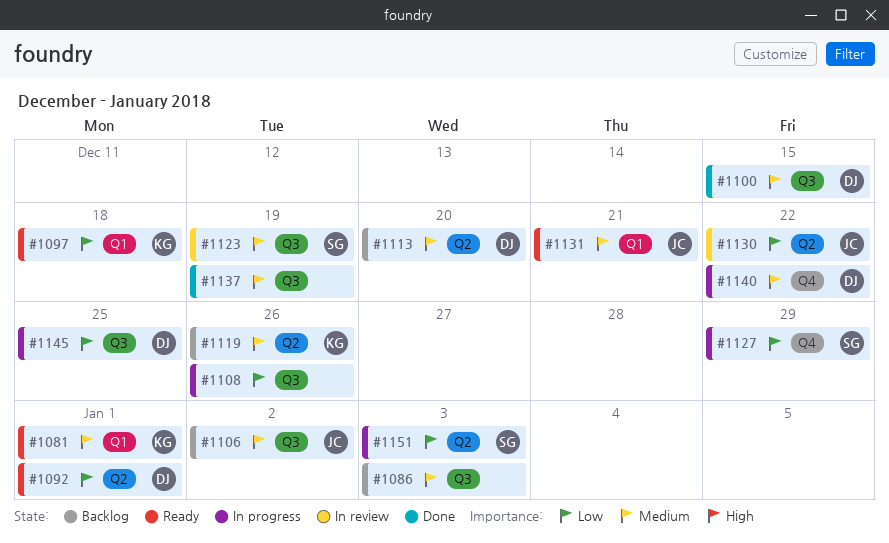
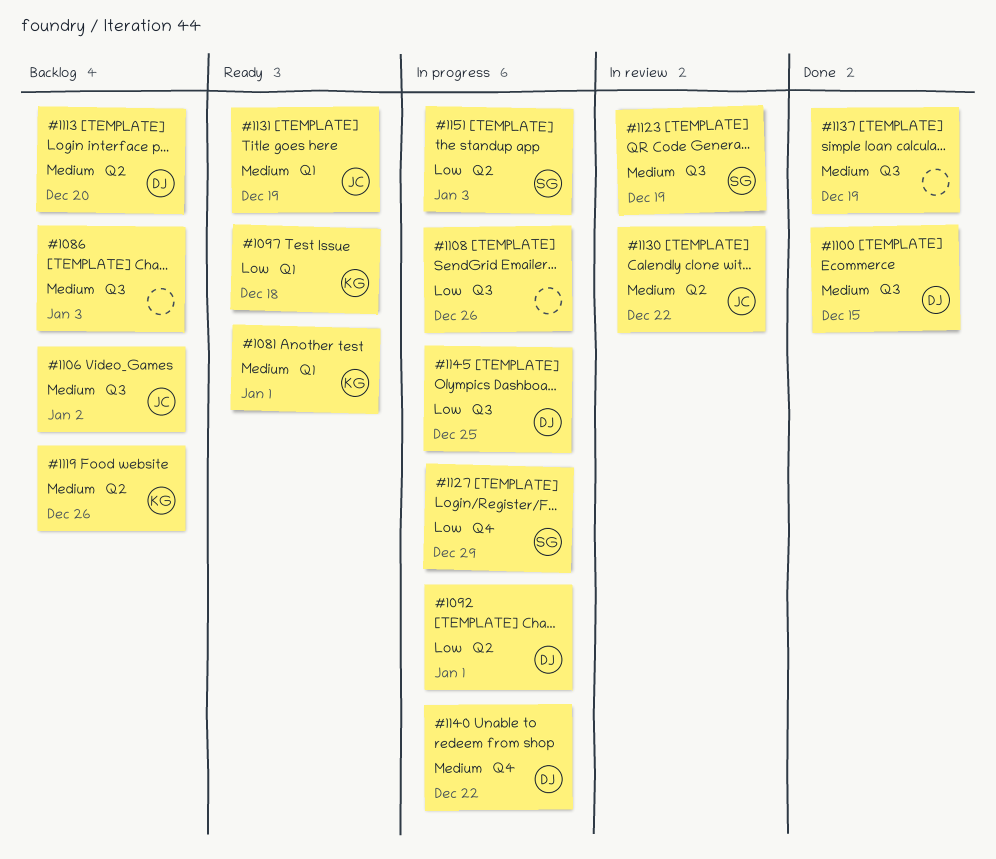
#1092, status: Ready -> In progress
#1130, priority: Low -> Medium
#1131, due: Dec 21 -> Dec 19

